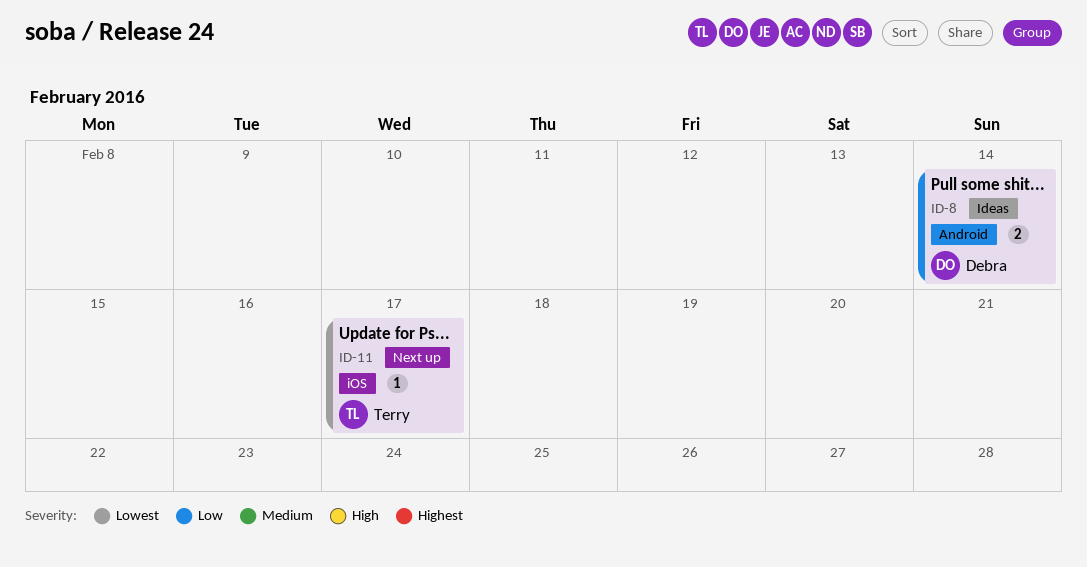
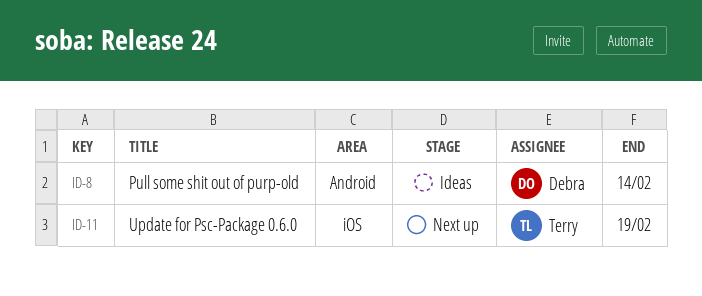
ID-11, due: Feb 17 -> Feb 19

